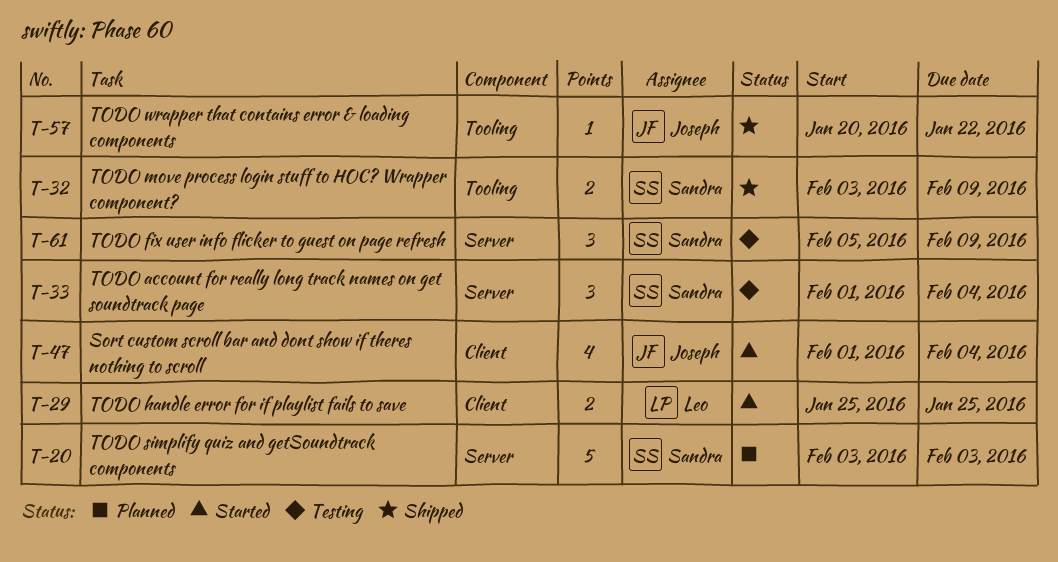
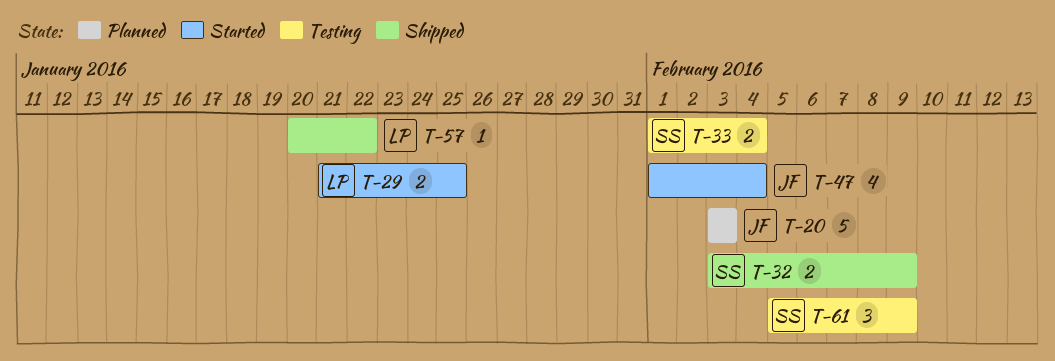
T-20, owner: Sandra -> Joseph
T-29, start: Jan 25 -> Jan 21
T-33, estimate: 3 -> 2
T-57, owner: Joseph -> Leo

